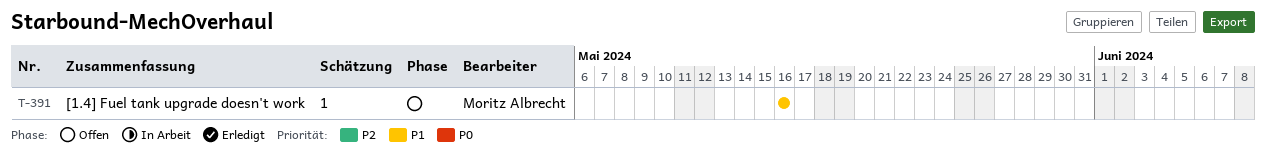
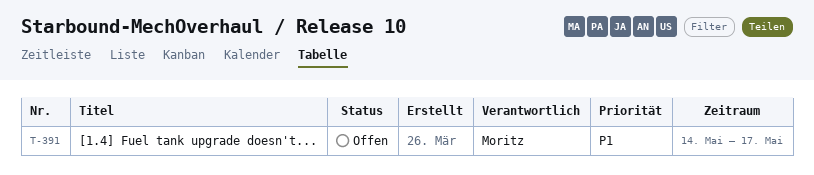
T-391, start: May 16 -> May 14
T-391, due: May 16 -> May 17

